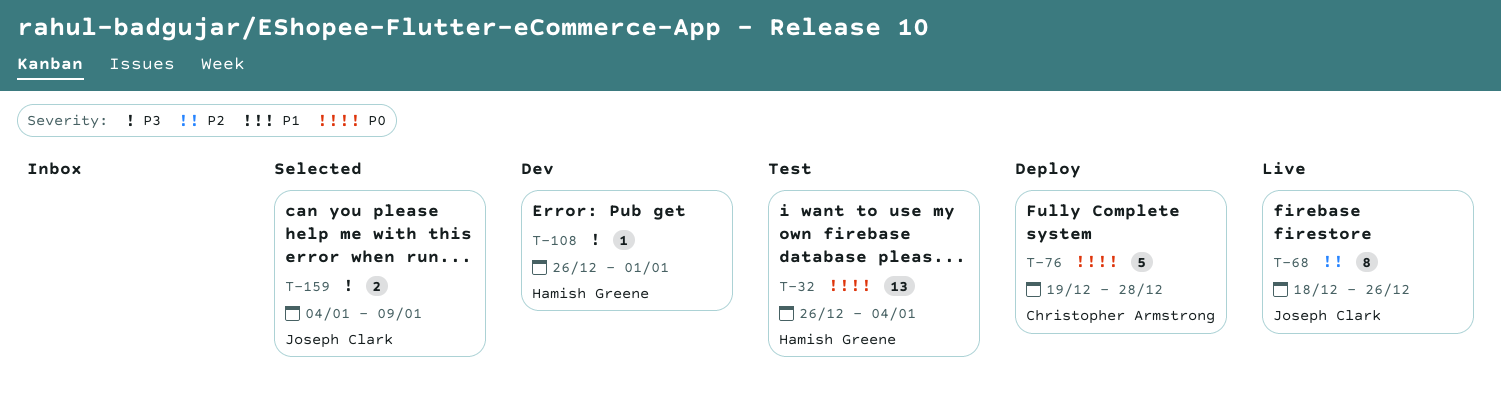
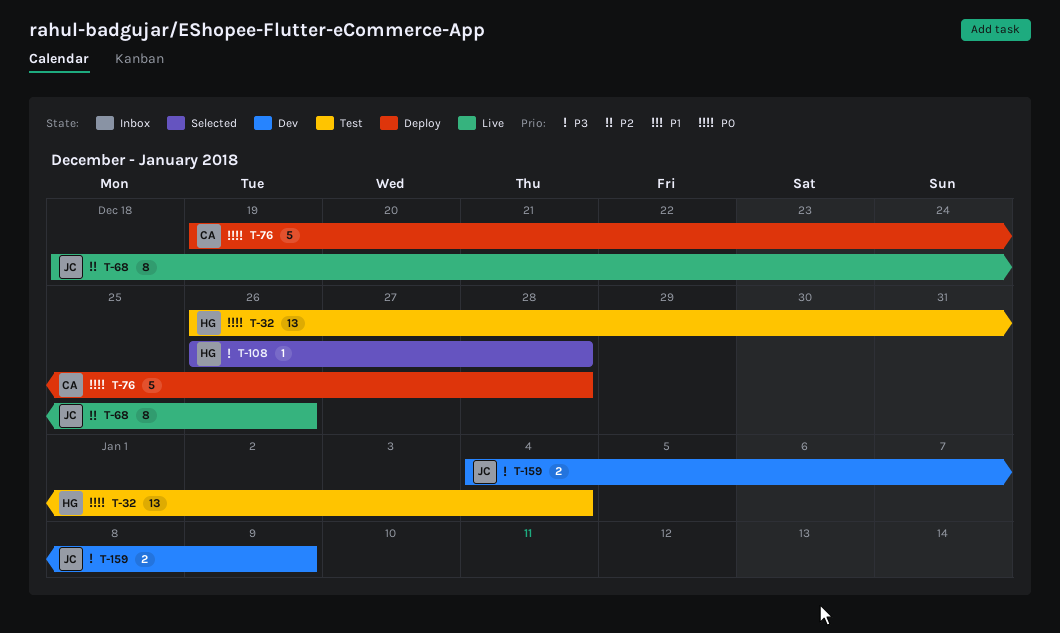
T-108, status: Dev -> Selected
T-108, due: Jan 1 -> Dec 28
T-159, status: Selected -> Dev

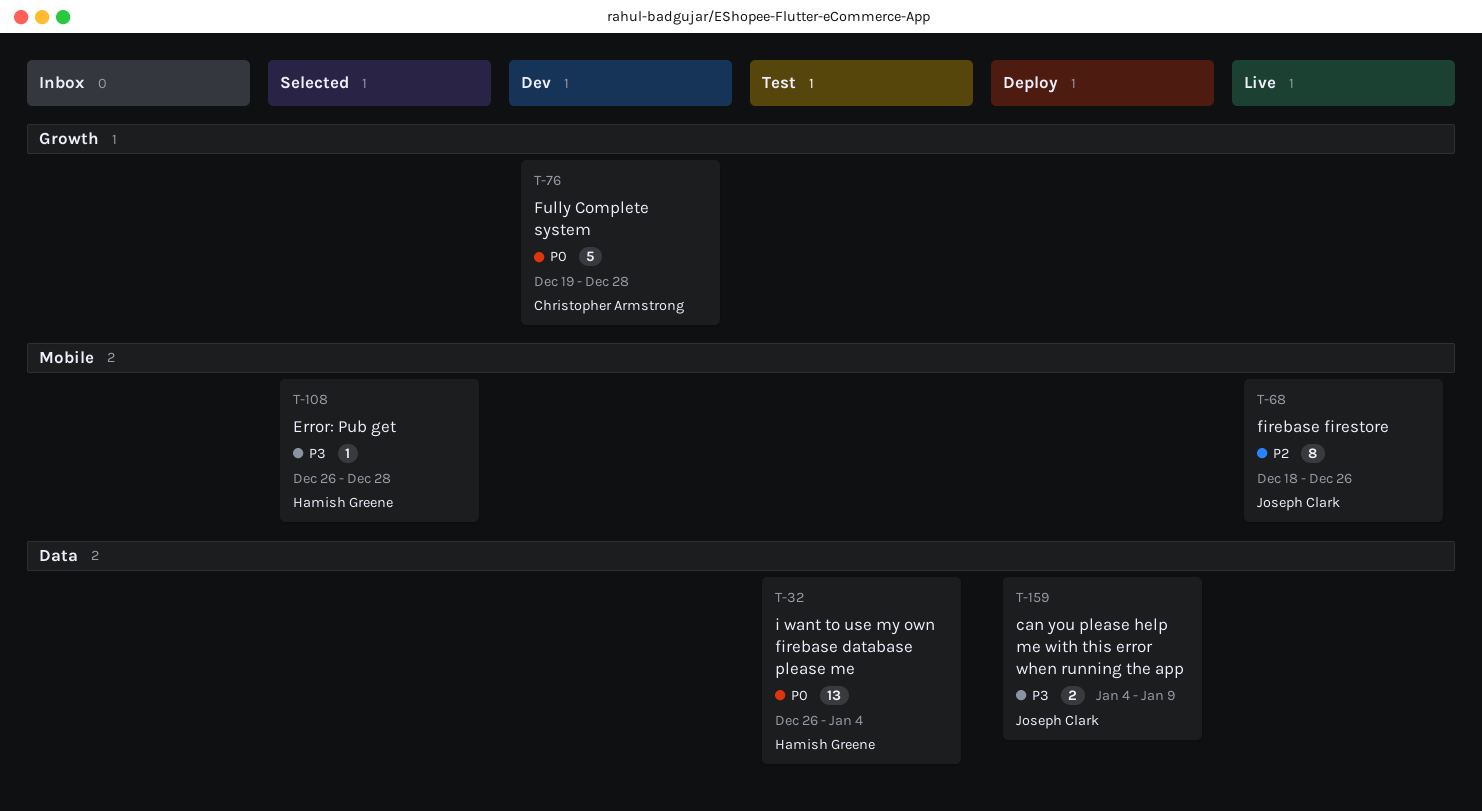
T-76, status: Deploy -> Dev
T-159, status: Dev -> Deploy

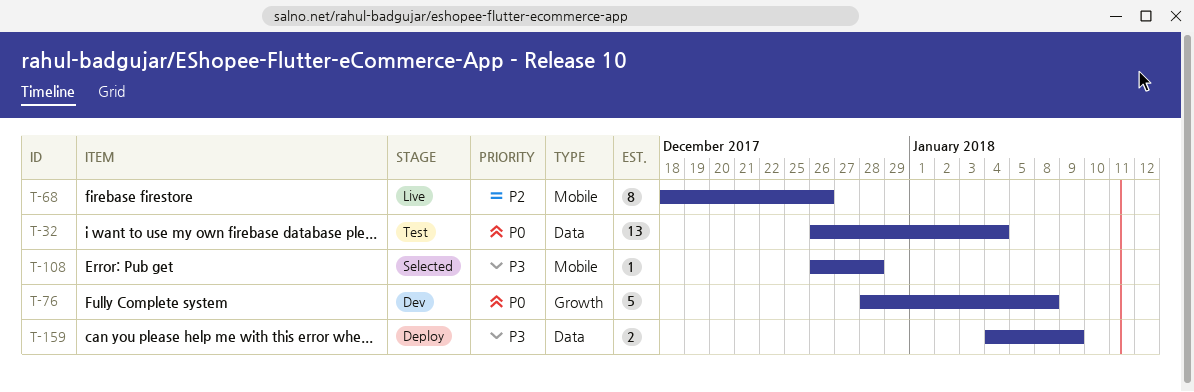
T-76, start: Dec 19 -> Dec 28
T-76, due: Dec 28 -> Jan 8

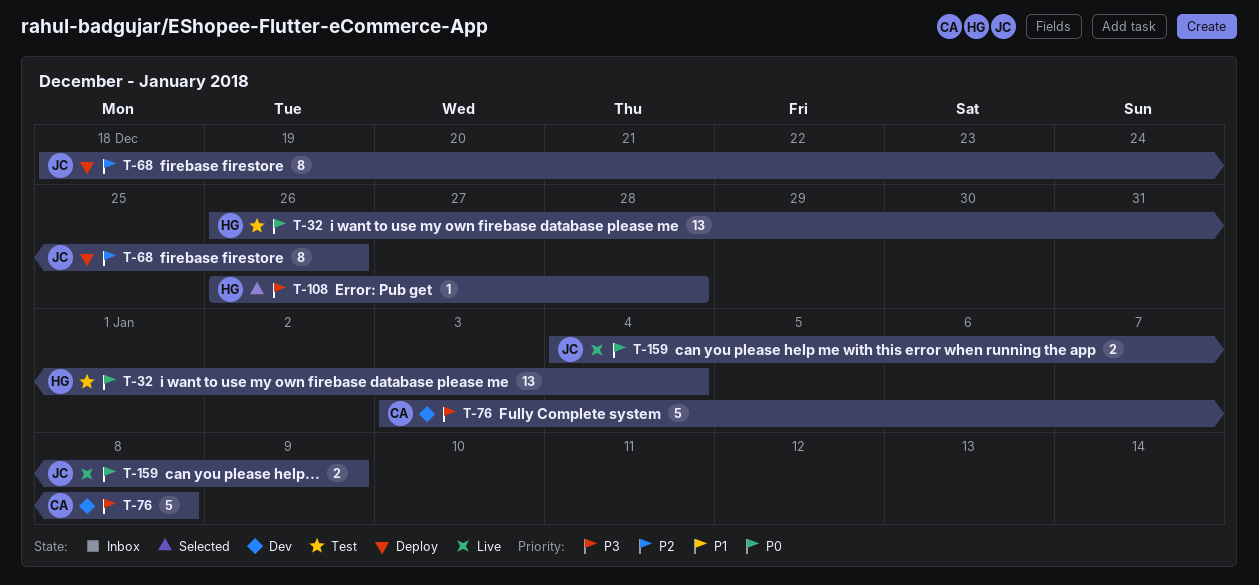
T-68, status: Live -> Deploy
T-76, priority: P0 -> P3
T-76, start: Dec 28 -> Jan 3
T-159, status: Deploy -> Live
T-159, priority: P3 -> P0

